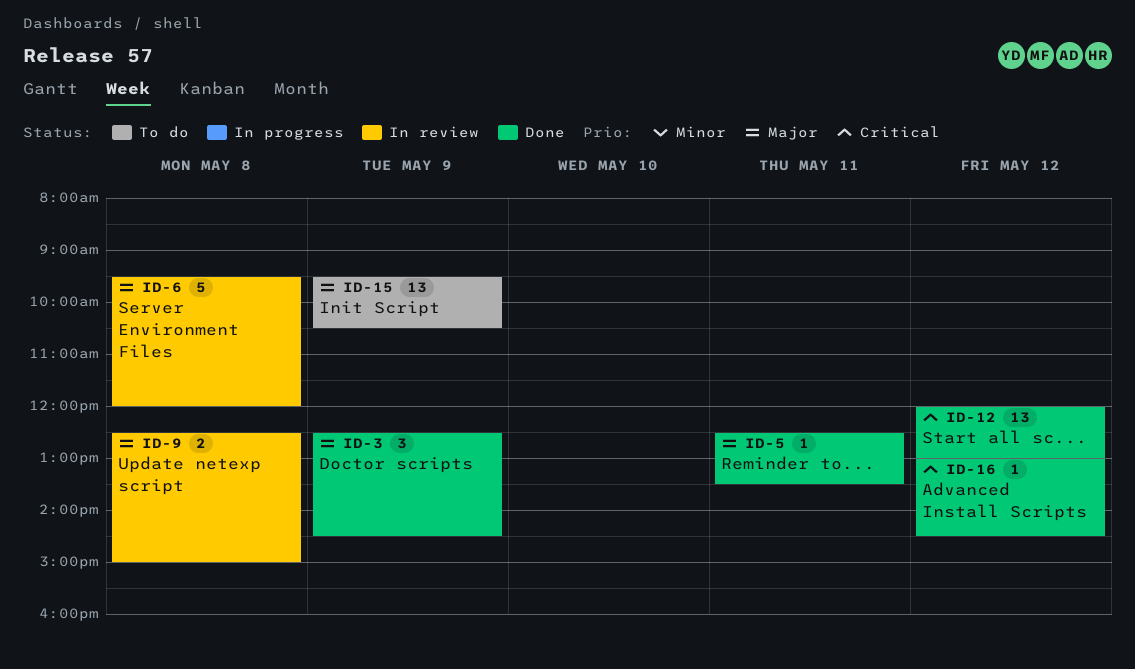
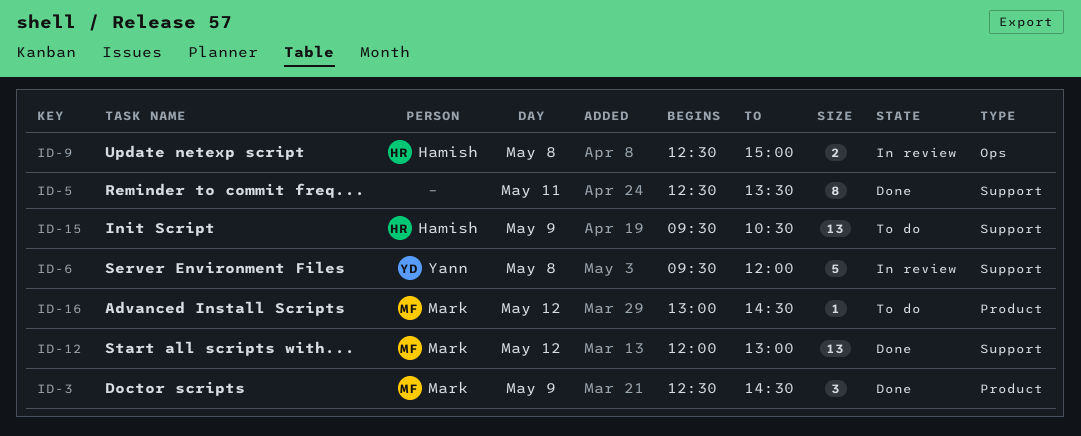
ID-5, estimate: 1 -> 8
ID-16, status: Done -> To do

